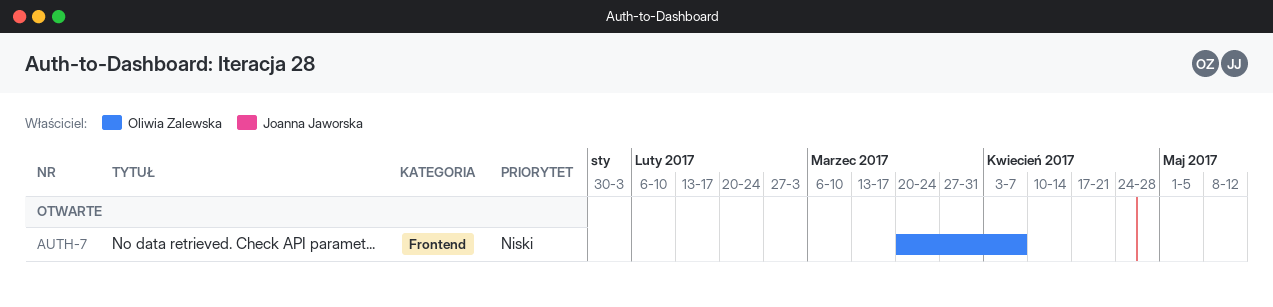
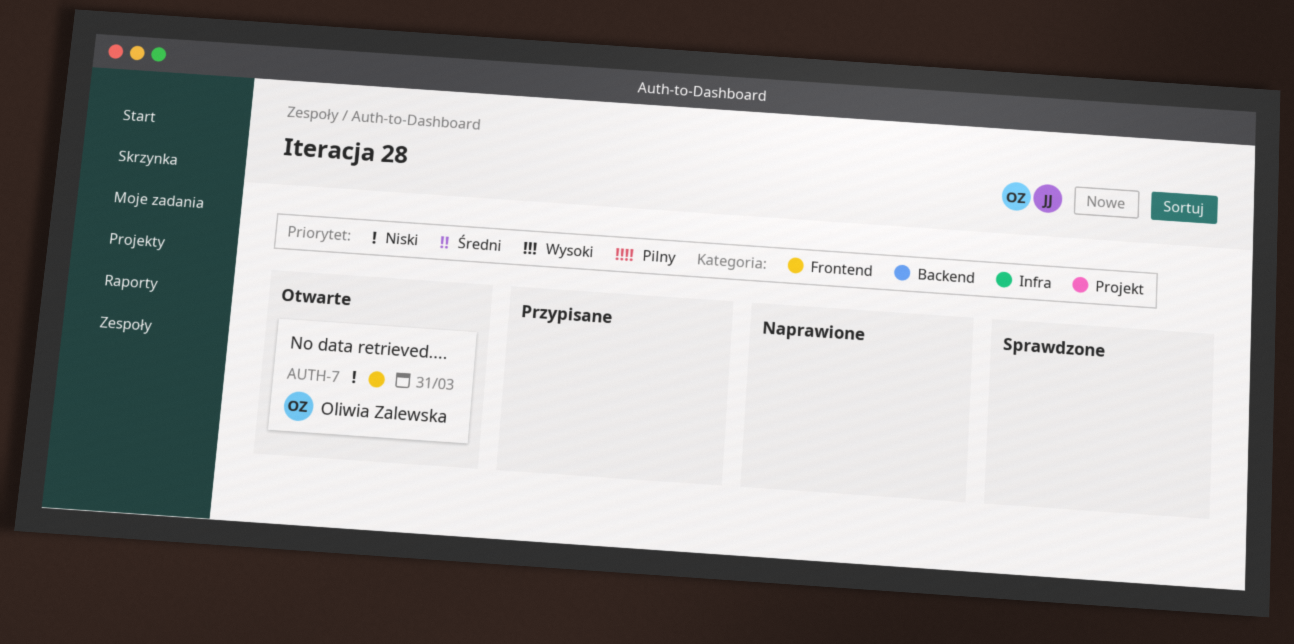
AUTH-7, due: Apr 7 -> Mar 31

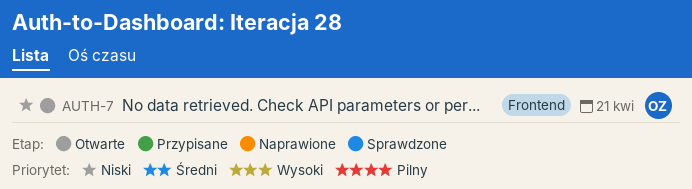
AUTH-7, due: Mar 31 -> Apr 21

